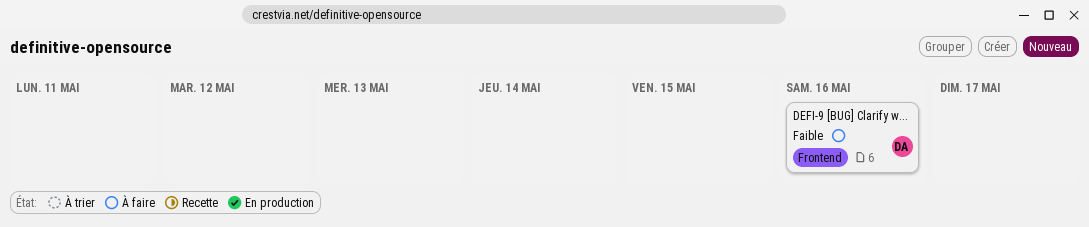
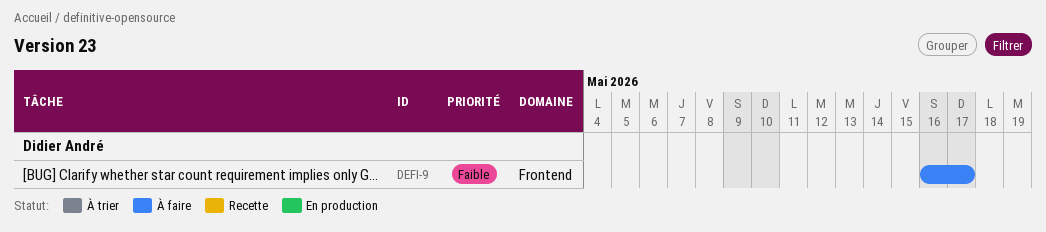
DEFI-9, due: May 16 -> May 17

